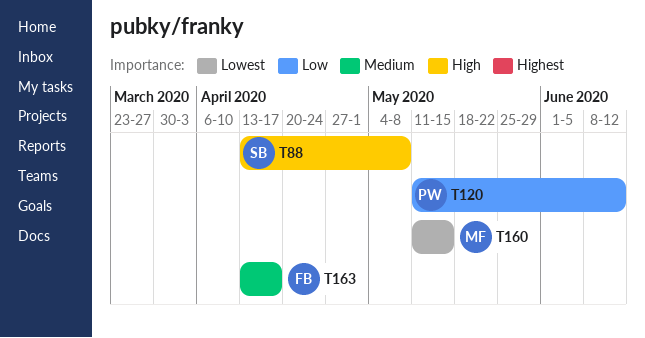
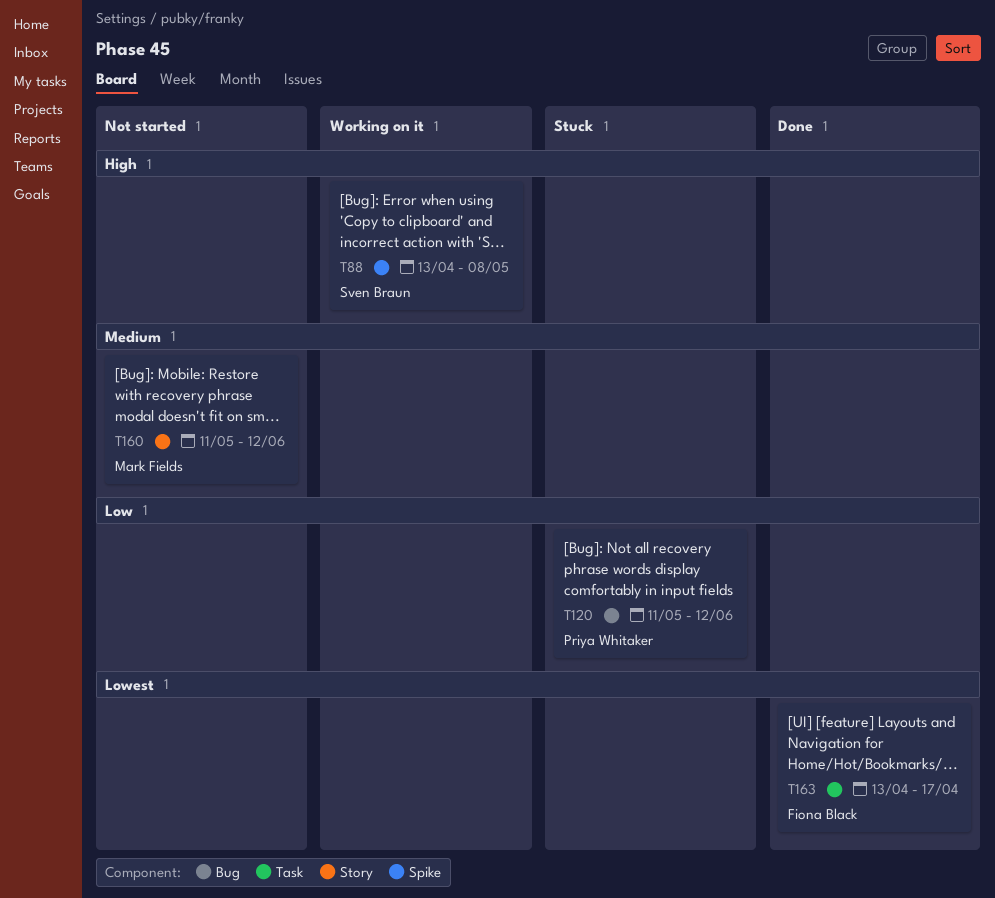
T160, priority: Lowest -> Medium
T160, due: May 15 -> Jun 12
T163, priority: Medium -> Lowest

